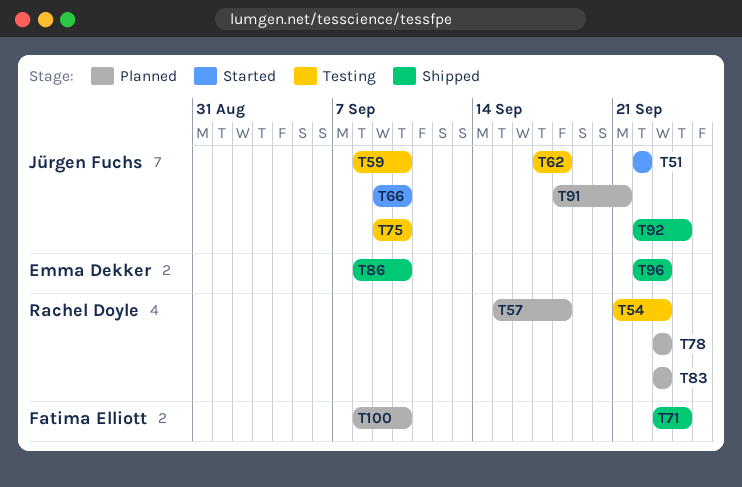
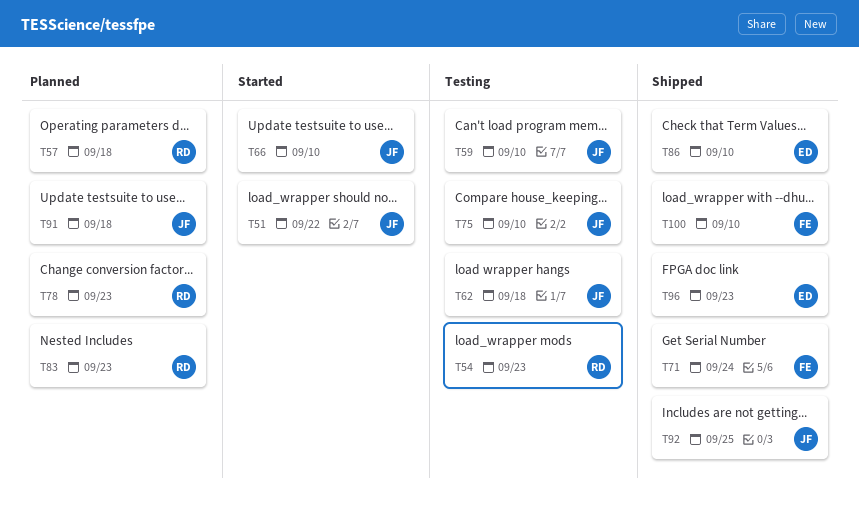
T91, due: Sep 21 -> Sep 18
T92, due: Sep 24 -> Sep 25
T100, status: Planned -> Shipped

